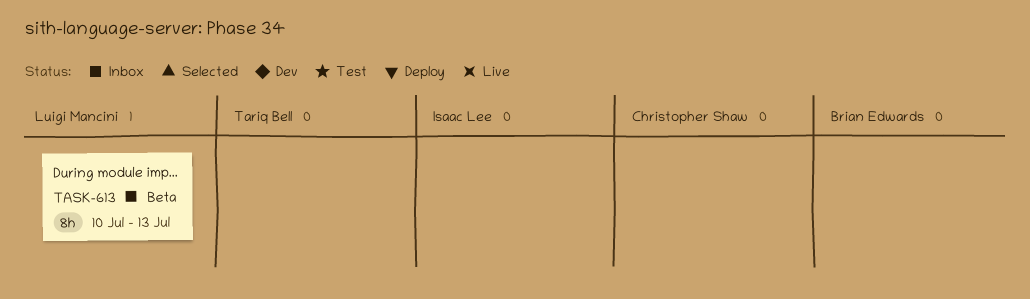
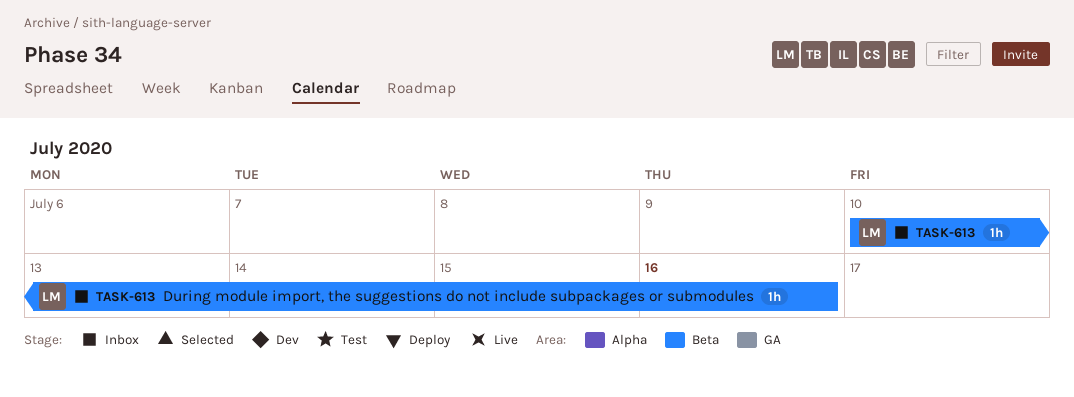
TASK-613, estimate: 8h -> 1h
TASK-613, due: Jul 13 -> Jul 16

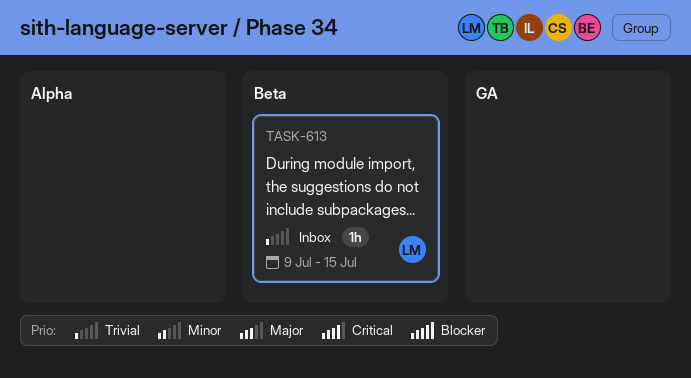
TASK-613, start: Jul 10 -> Jul 9
TASK-613, due: Jul 16 -> Jul 15

